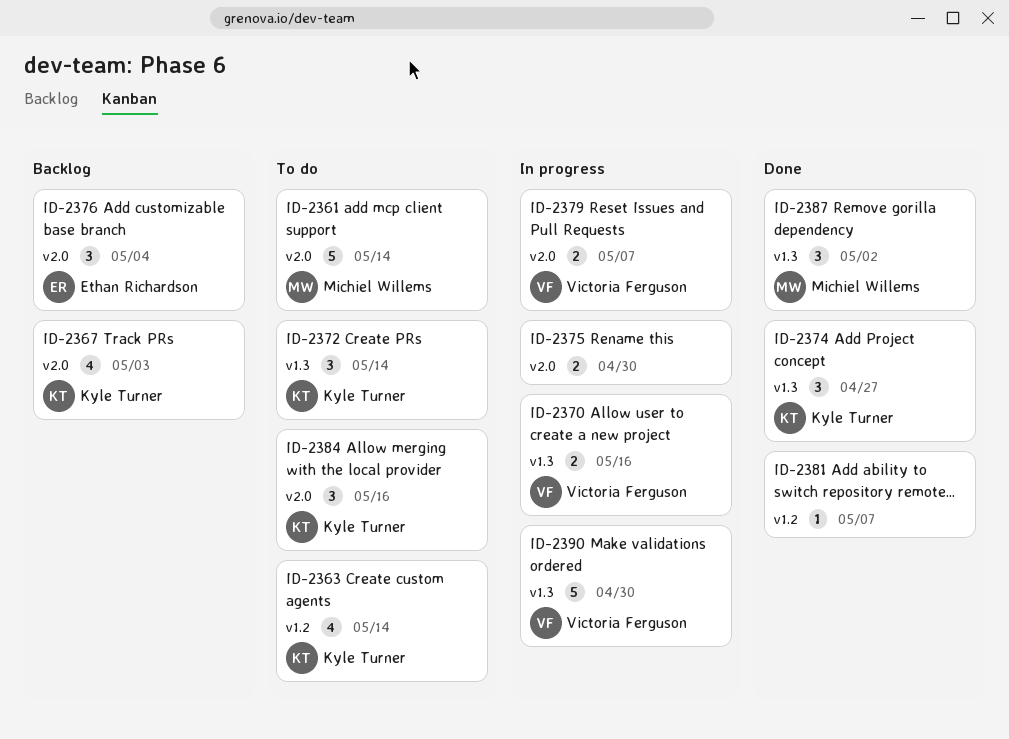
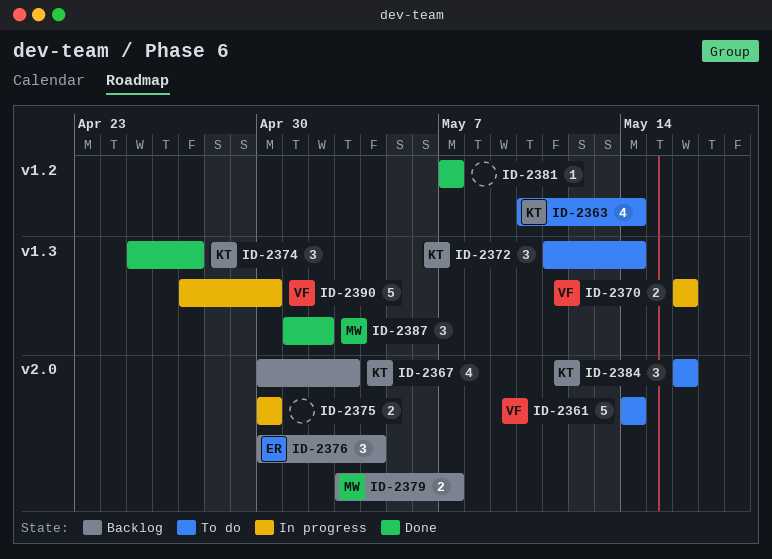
ID-2361, owner: Michiel Willems -> Victoria Ferguson
ID-2379, status: In progress -> Backlog
ID-2379, owner: Victoria Ferguson -> Michiel Willems

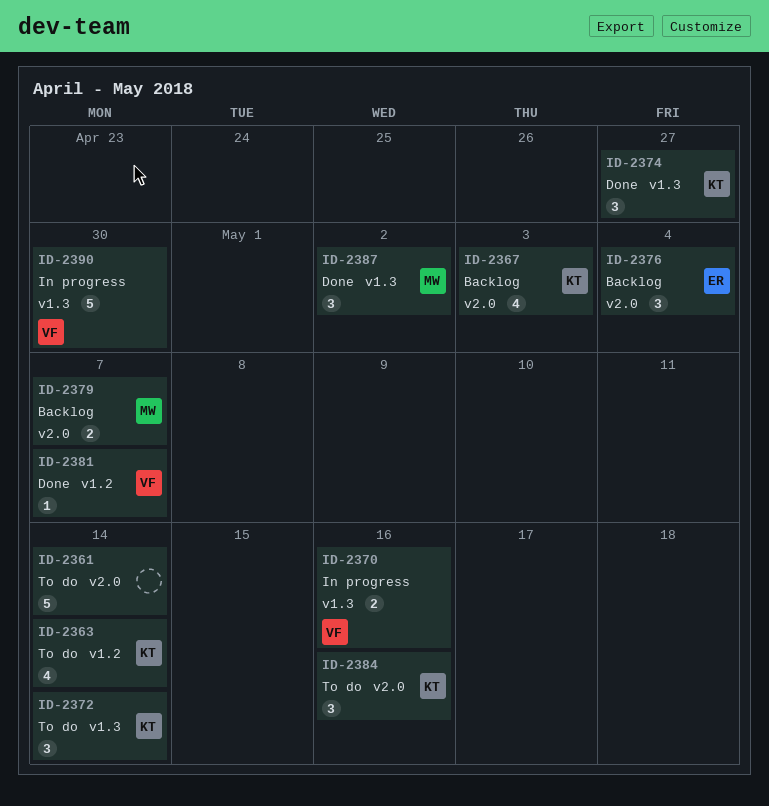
ID-2361, owner: VF -> none
ID-2375: present -> none
ID-2381, owner: none -> VF

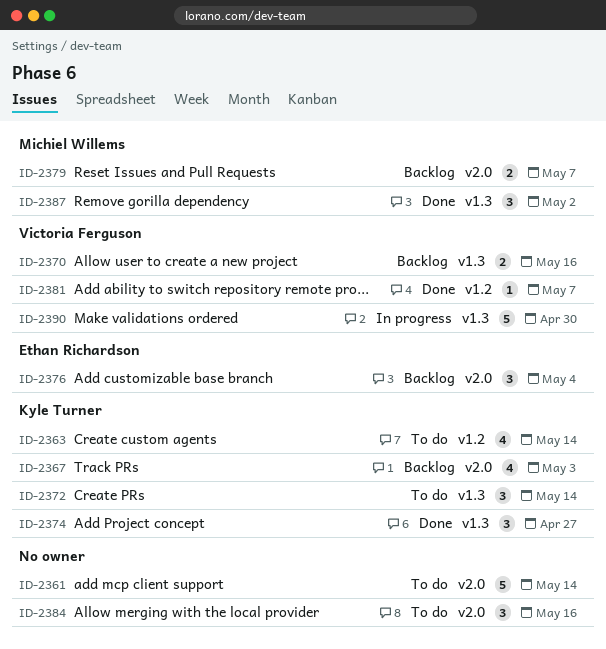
ID-2370, status: In progress -> Backlog
ID-2384, owner: Kyle Turner -> none

